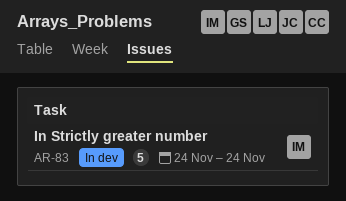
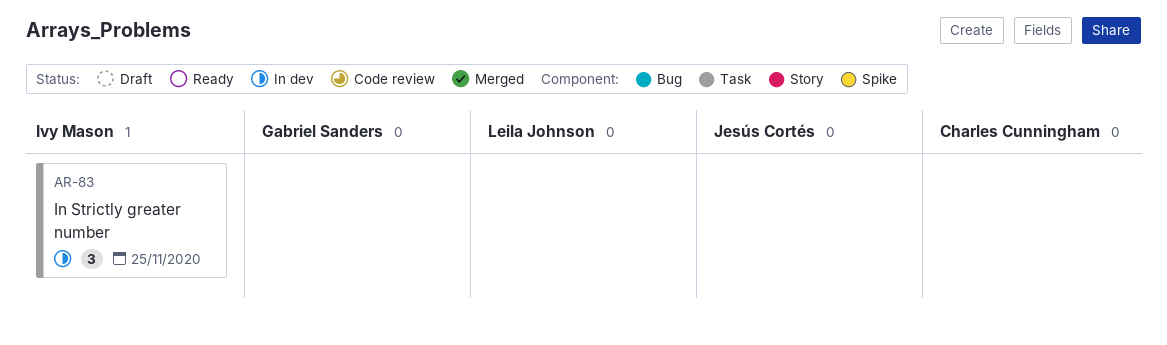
AR-83, estimate: 5 -> 3
AR-83, due: Nov 24 -> Nov 25

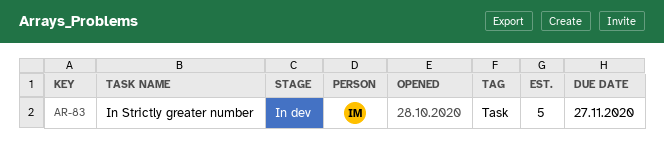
AR-83, estimate: 3 -> 5
AR-83, due: Nov 25 -> Nov 27

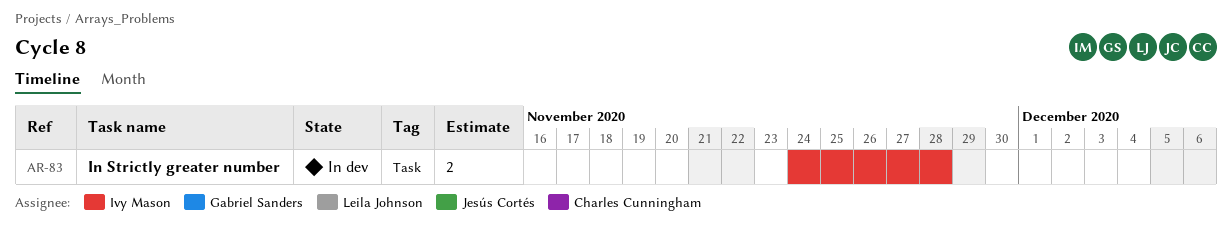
AR-83, estimate: 5 -> 2
AR-83, due: Nov 27 -> Nov 28

